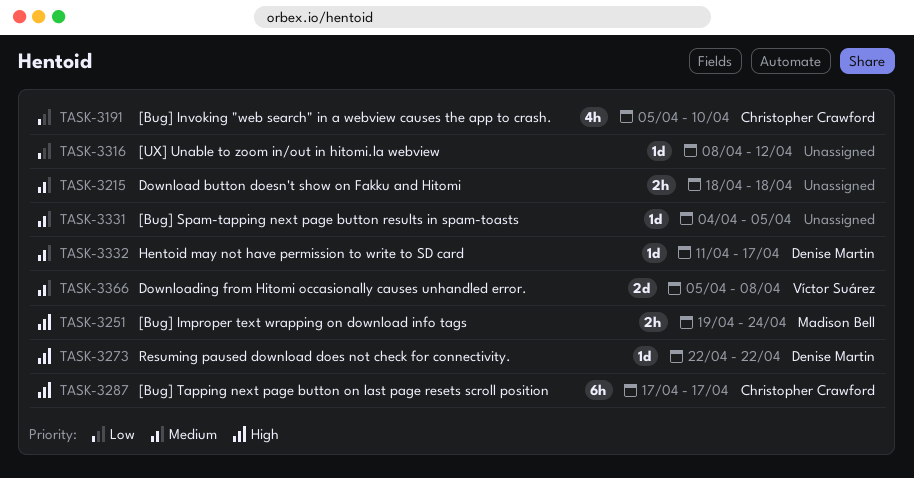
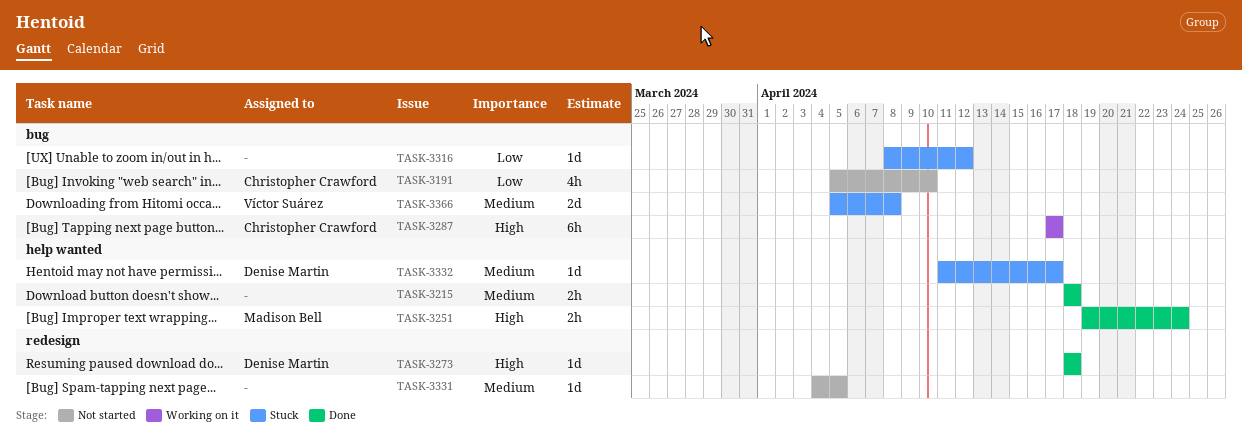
TASK-3273, start: Apr 22 -> Apr 18
TASK-3273, due: Apr 22 -> Apr 18

